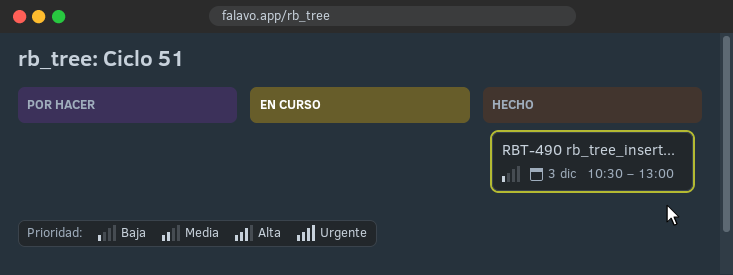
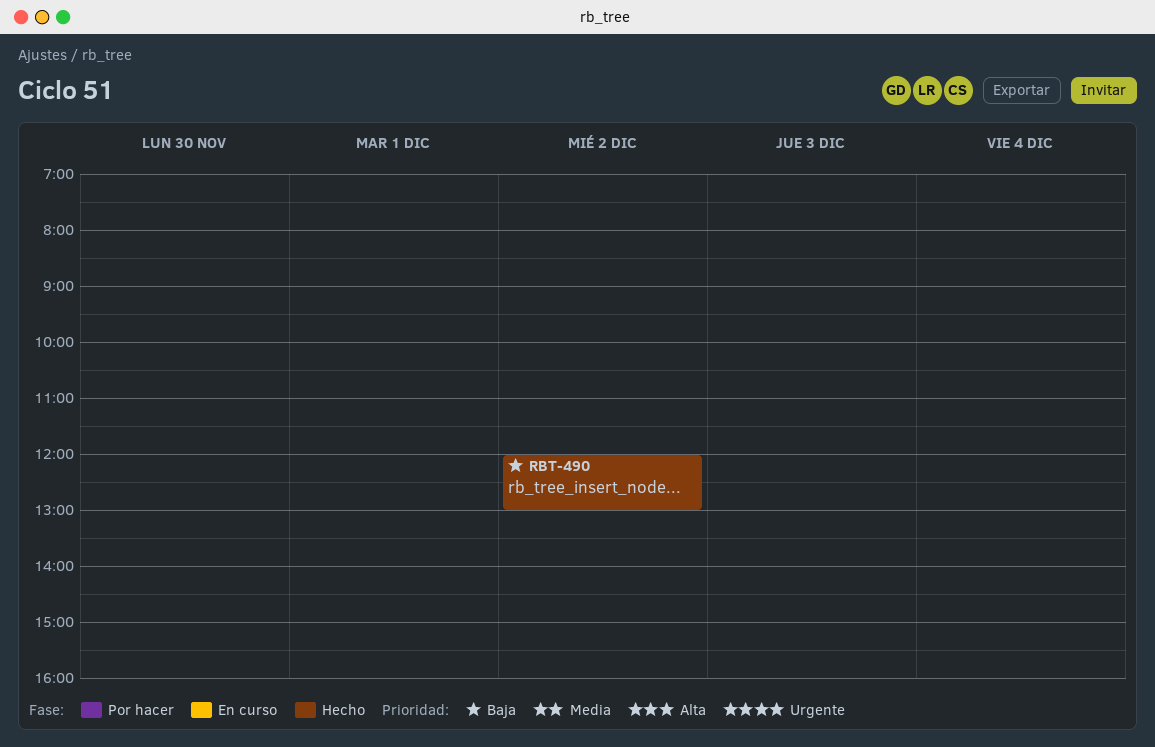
RBT-490, day: Dec 3 -> Dec 2
RBT-490, begins: 10:30 -> 12:00

